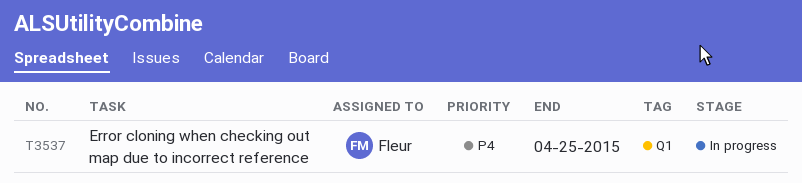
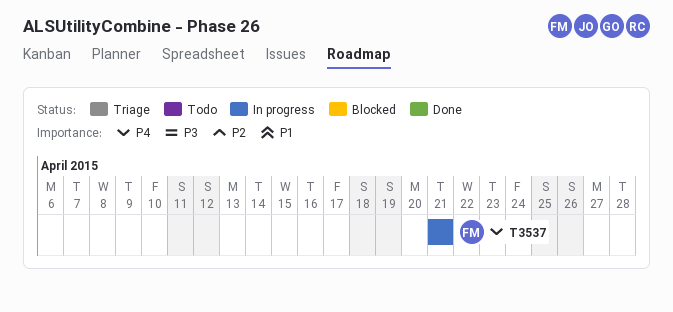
T3537, due: Apr 25 -> Apr 21

